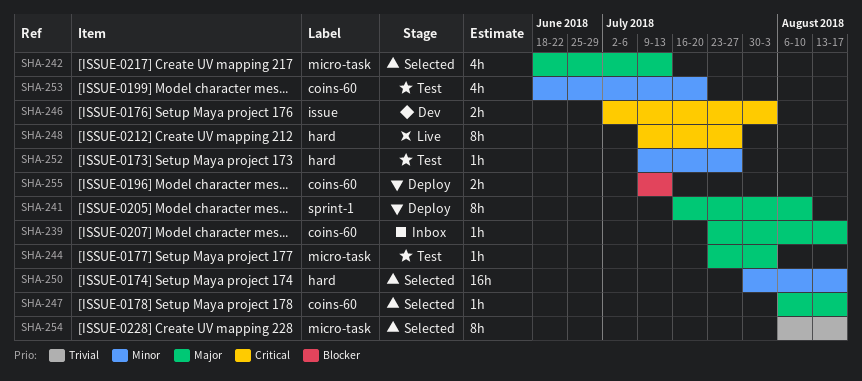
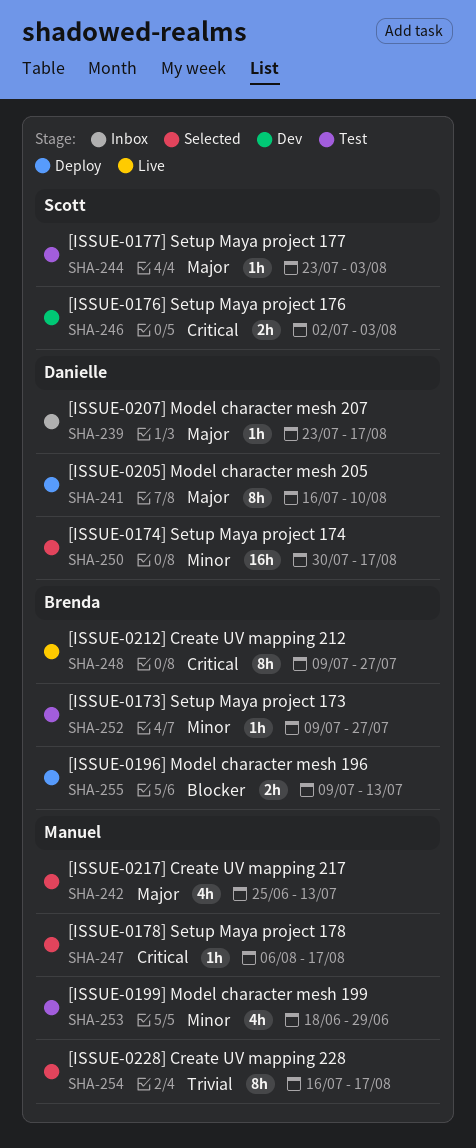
SHA-242, start: Jun 18 -> Jun 25
SHA-247, priority: Major -> Critical
SHA-253, due: Jul 20 -> Jun 29
SHA-254, start: Aug 6 -> Jul 16

